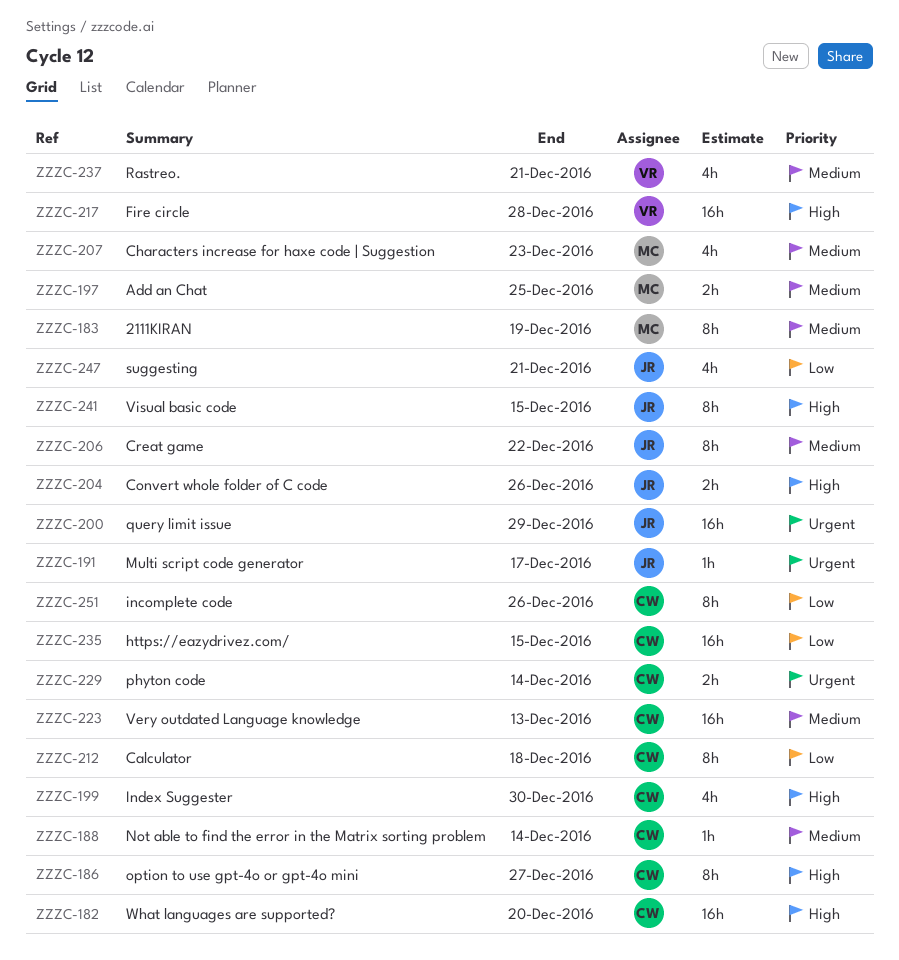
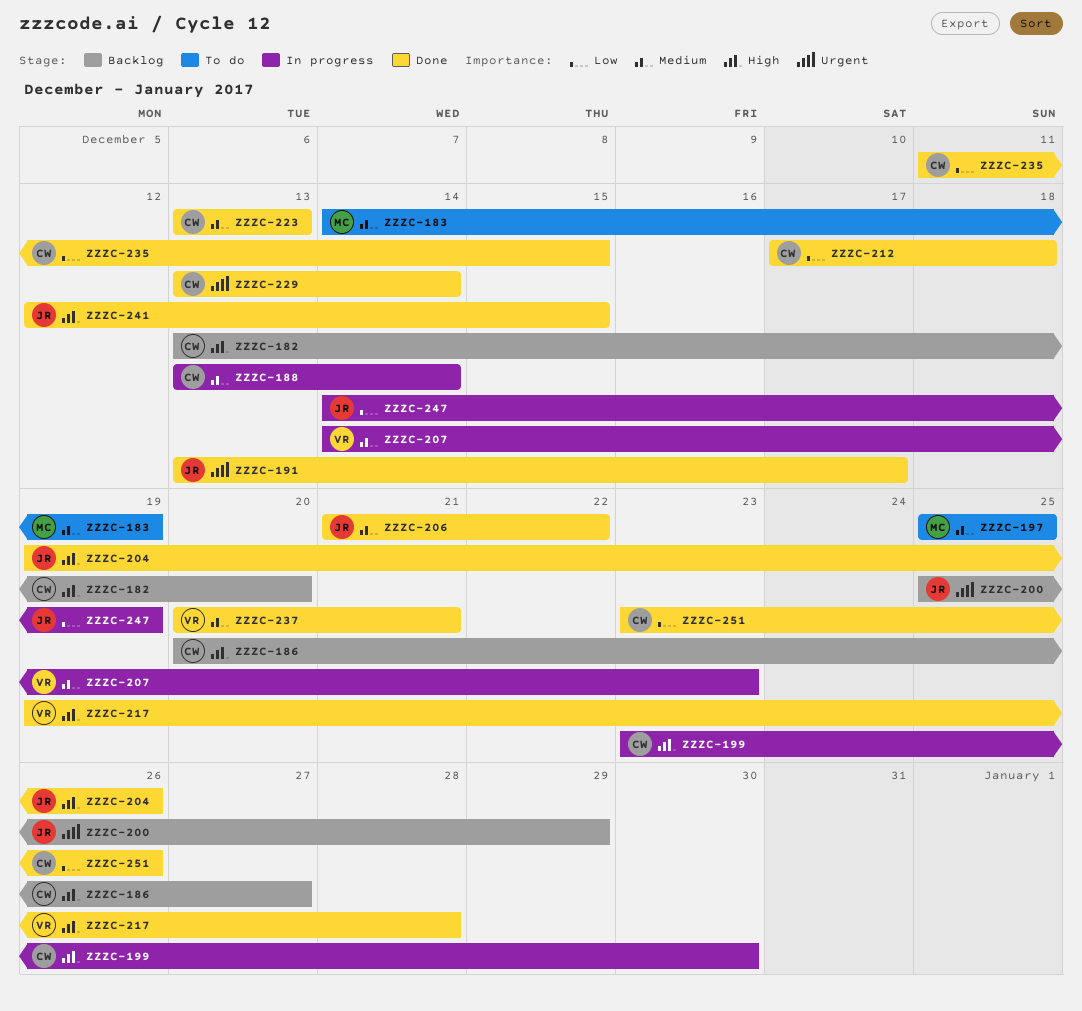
ZZZC-207, owner: MC -> VR
ZZZC-247, due: Dec 21 -> Dec 19

